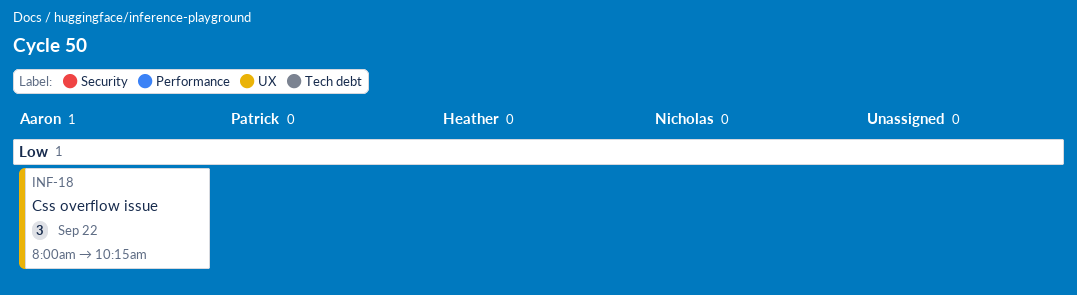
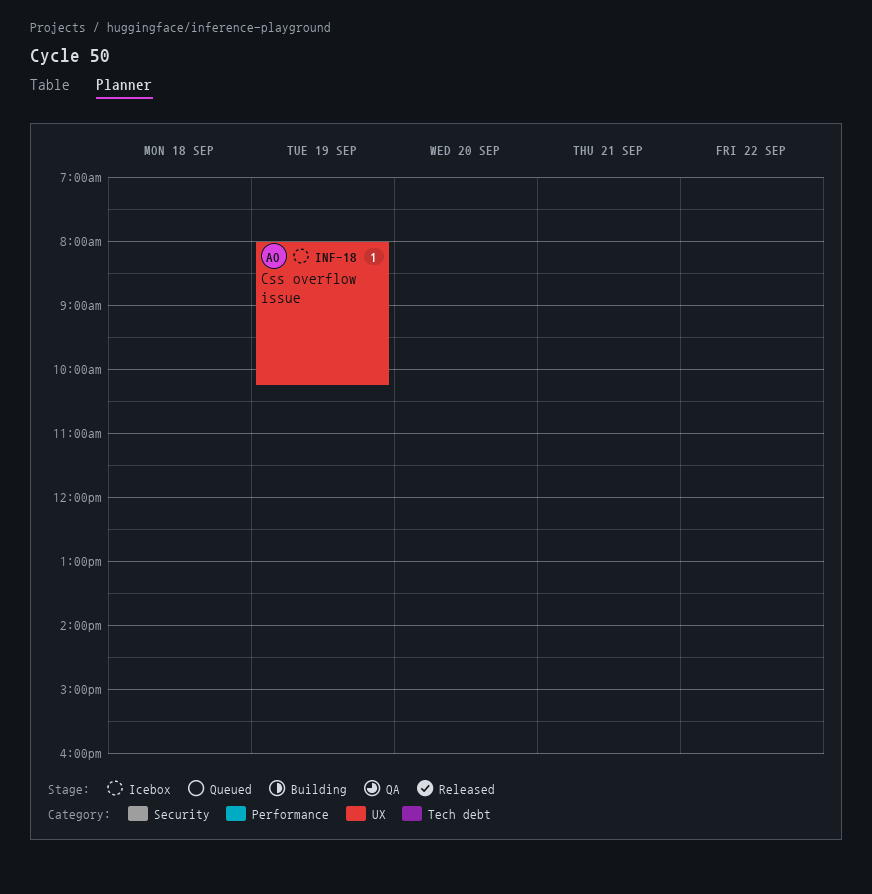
INF-18, estimate: 3 -> 1
INF-18, day: Sep 22 -> Sep 19

